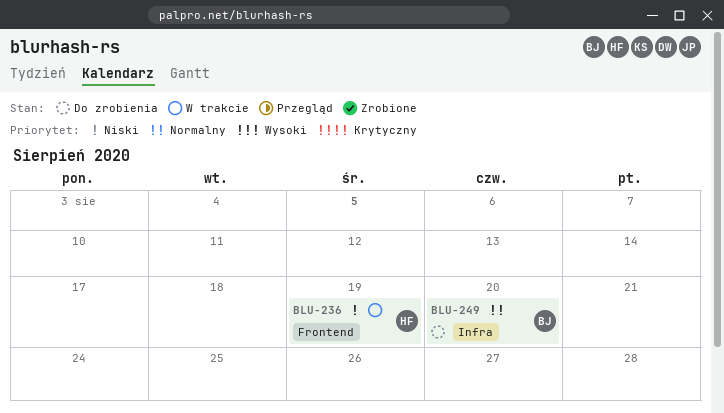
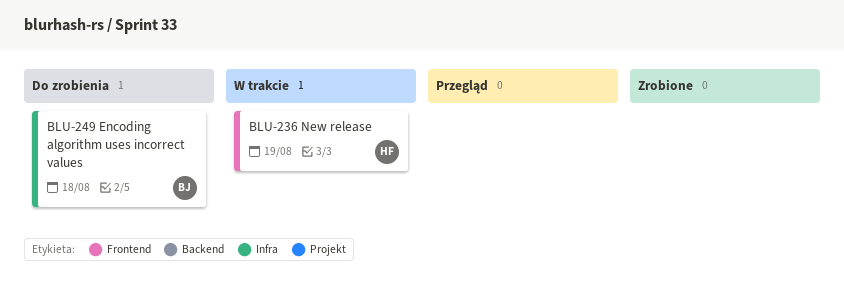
BLU-249, due: Aug 20 -> Aug 18

